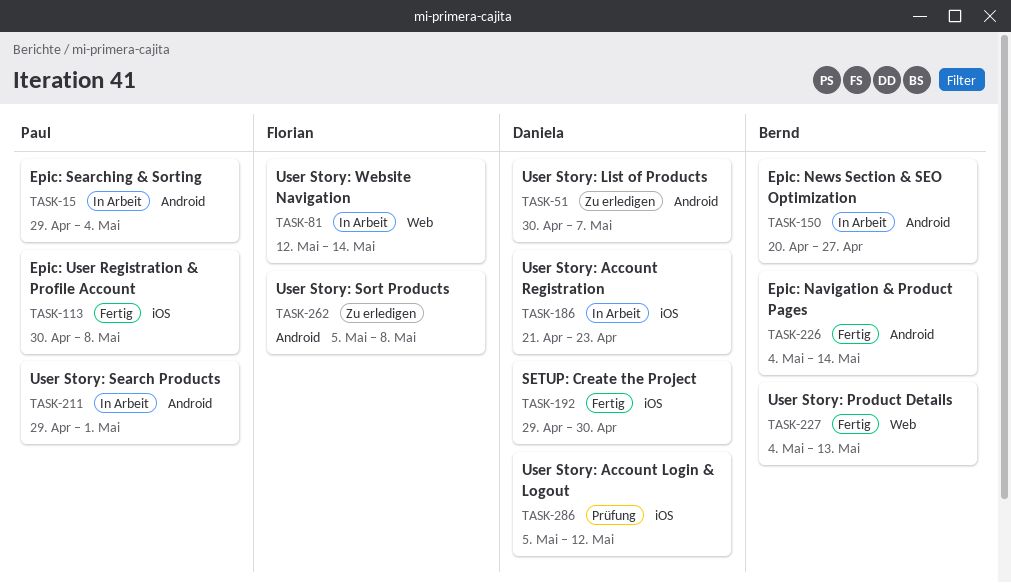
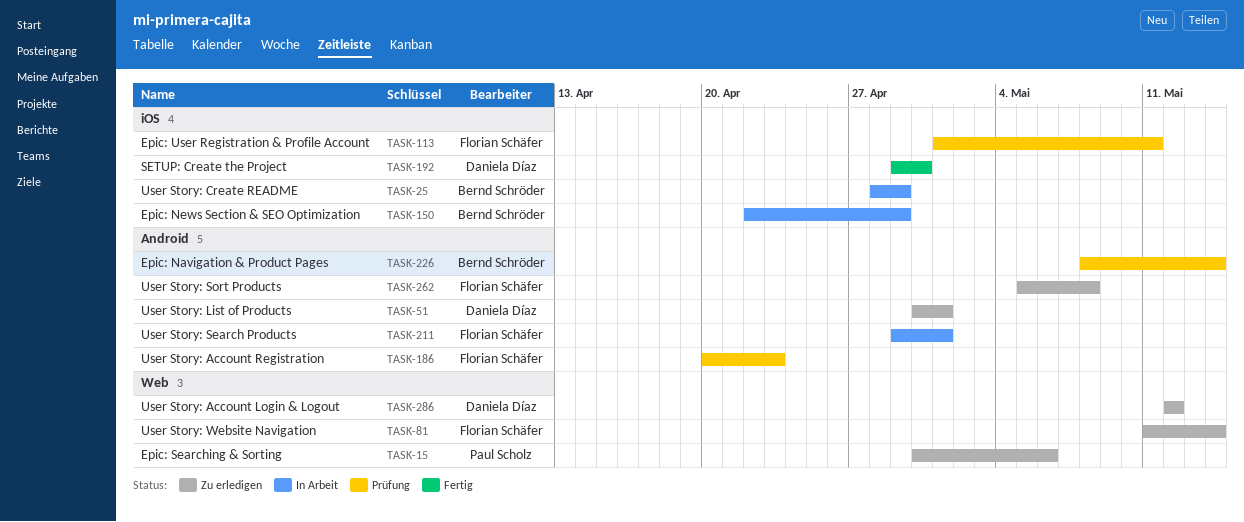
TASK-15, status: In Arbeit -> Zu erledigen
TASK-15, label: Android -> Web
TASK-15, start: Apr 29 -> Apr 30
TASK-15, due: May 4 -> May 6
TASK-25: none -> present
TASK-51, due: May 7 -> May 1
TASK-81, status: In Arbeit -> Zu erledigen
TASK-81, start: May 12 -> May 11
TASK-113, status: Fertig -> Prüfung
TASK-113, owner: Paul Scholz -> Florian Schäfer
TASK-113, start: Apr 30 -> May 1
TASK-113, due: May 8 -> May 11
TASK-150, label: Android -> iOS
TASK-150, start: Apr 20 -> Apr 22
TASK-150, due: Apr 27 -> Apr 29
TASK-186, status: In Arbeit -> Prüfung
TASK-186, owner: Daniela Díaz -> Florian Schäfer
TASK-186, label: iOS -> Android
TASK-186, start: Apr 21 -> Apr 20
TASK-211, owner: Paul Scholz -> Florian Schäfer
TASK-226, status: Fertig -> Prüfung
TASK-226, start: May 4 -> May 8
TASK-227: present -> none
TASK-286, status: Prüfung -> Zu erledigen
TASK-286, label: iOS -> Web
TASK-286, start: May 5 -> May 12

